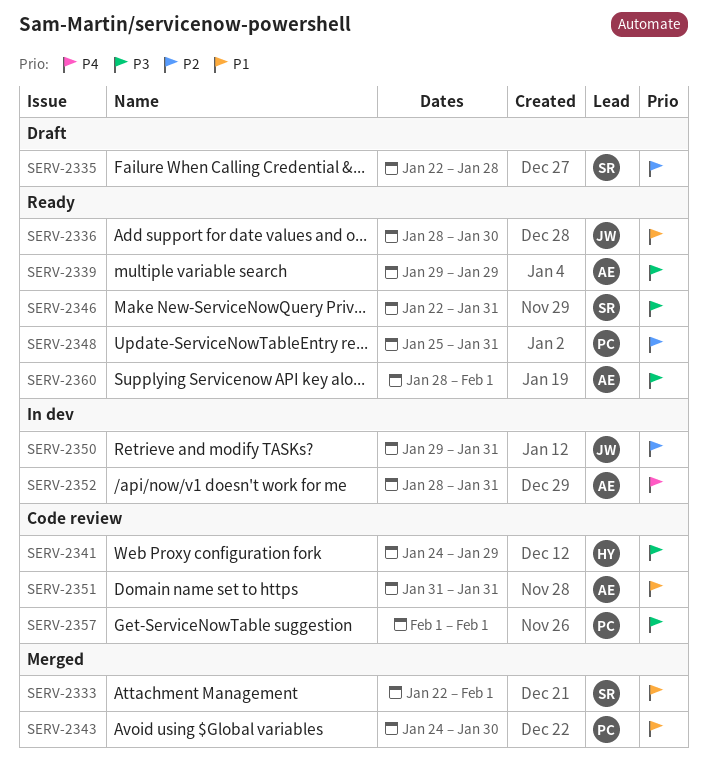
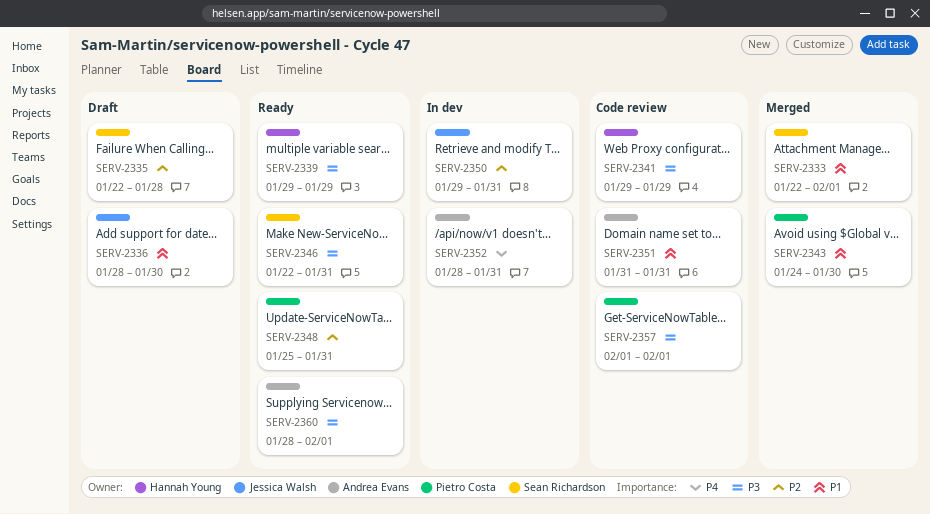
SERV-2336, status: Ready -> Draft
SERV-2339, owner: Andrea Evans -> Hannah Young
SERV-2341, start: Jan 24 -> Jan 29

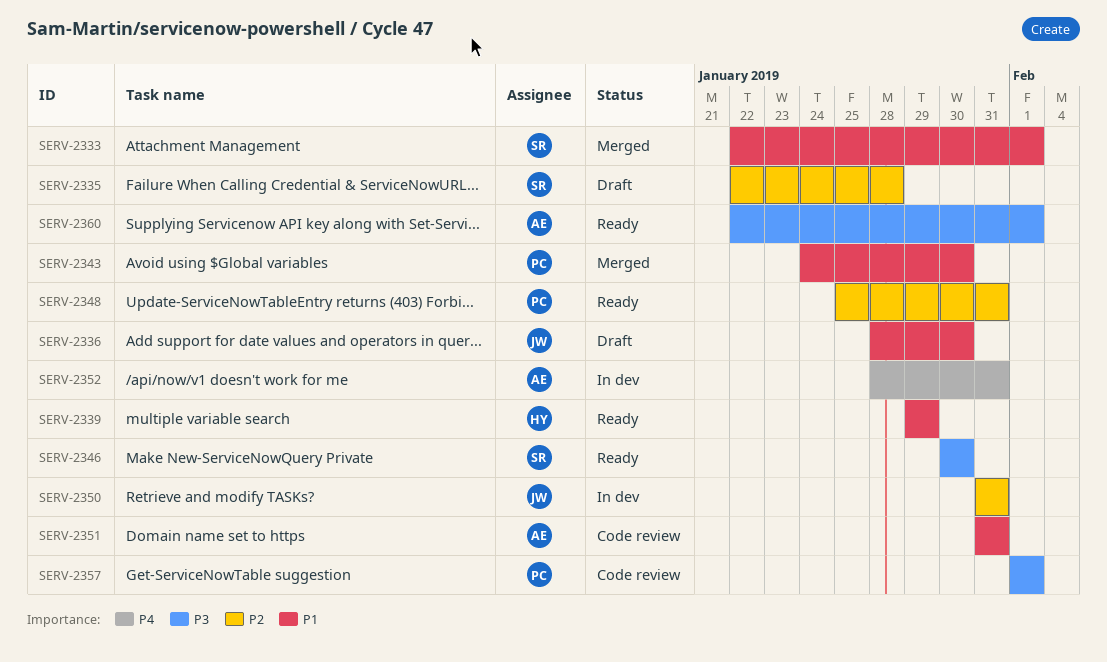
SERV-2339, priority: P3 -> P1
SERV-2341: present -> none
SERV-2346, start: Jan 22 -> Jan 30
SERV-2346, due: Jan 31 -> Jan 30
SERV-2350, start: Jan 29 -> Jan 31
SERV-2360, start: Jan 28 -> Jan 22

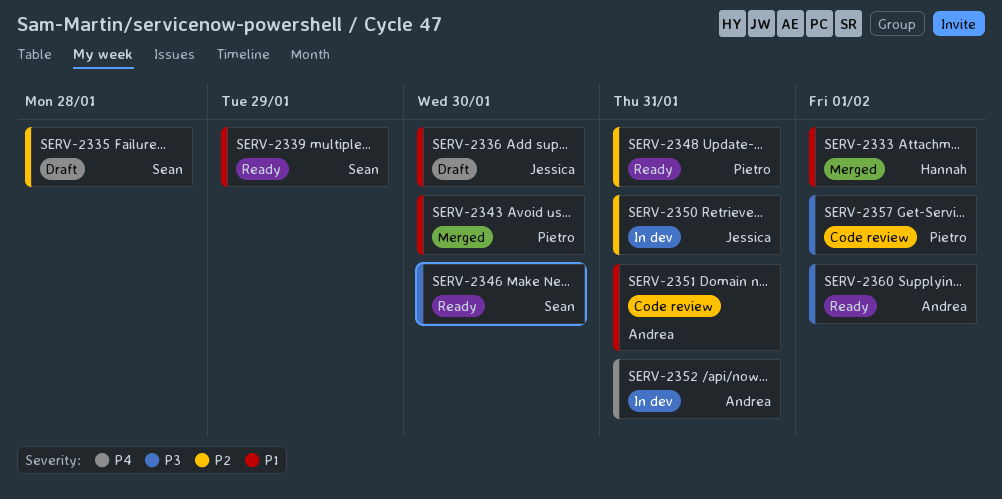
SERV-2333, owner: Sean -> Hannah
SERV-2339, owner: Hannah -> Sean

